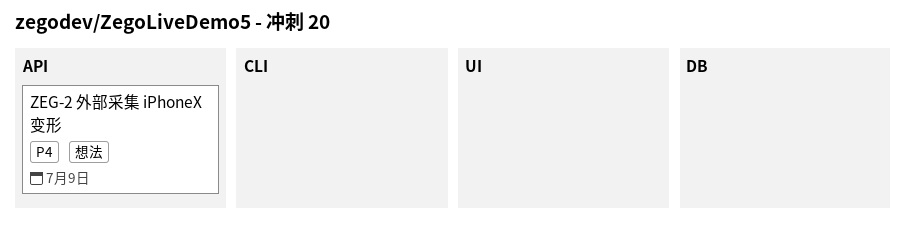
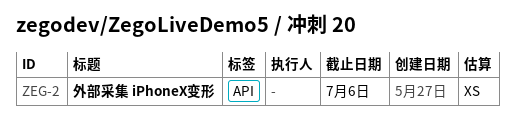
ZEG-2, due: Jul 9 -> Jul 6

